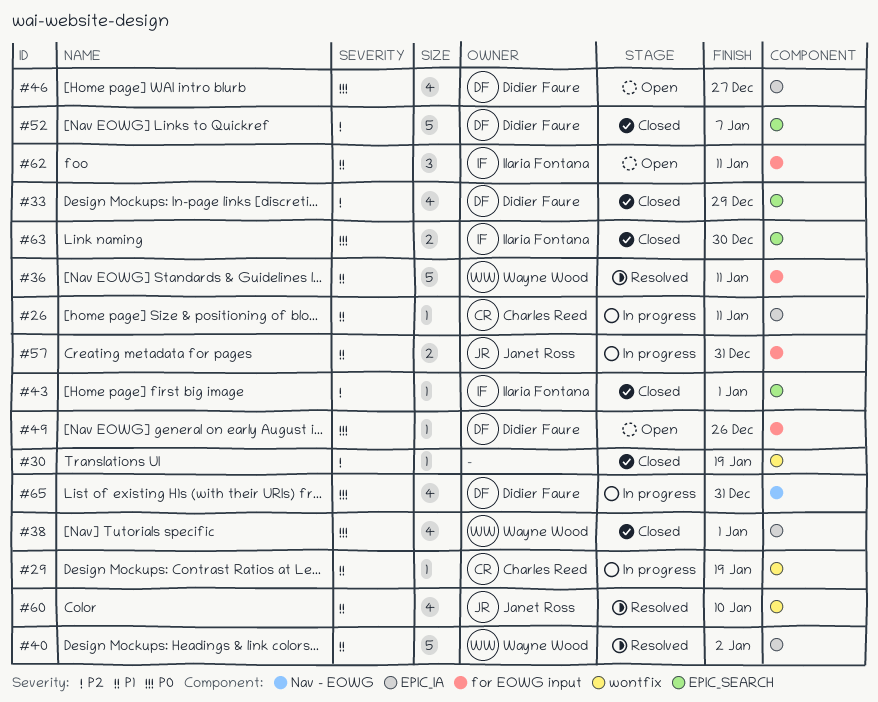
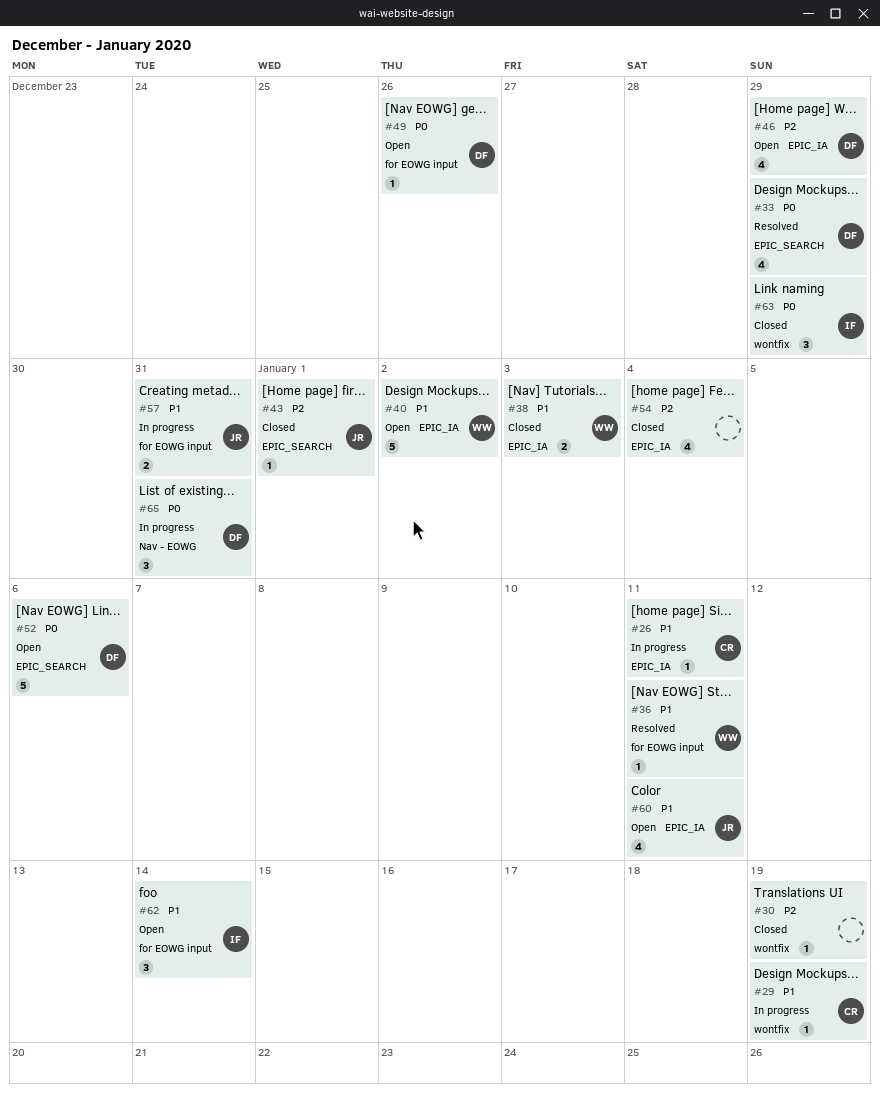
#33, status: Closed -> Resolved
#33, priority: P2 -> P0
#36, estimate: 5 -> 1
#38, priority: P0 -> P1
#38, estimate: 4 -> 2
#38, due: Jan 1 -> Jan 3
#40, status: Resolved -> Open
#43, owner: Ilaria Fontana -> Janet Ross
#46, priority: P0 -> P2
#46, due: Dec 27 -> Dec 29
#52, status: Closed -> Open
#52, priority: P2 -> P0
#52, due: Jan 7 -> Jan 6
#54: none -> present
#60, status: Resolved -> Open
#60, label: wontfix -> EPIC_IA
#60, due: Jan 10 -> Jan 11
#62, due: Jan 11 -> Jan 14
#63, label: EPIC_SEARCH -> wontfix
#63, estimate: 2 -> 3
#63, due: Dec 30 -> Dec 29
#65, estimate: 4 -> 3

